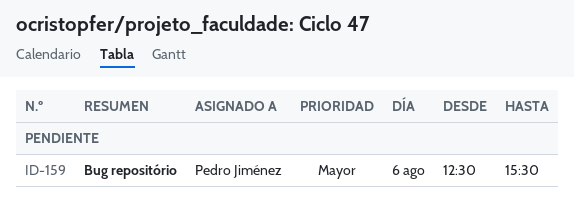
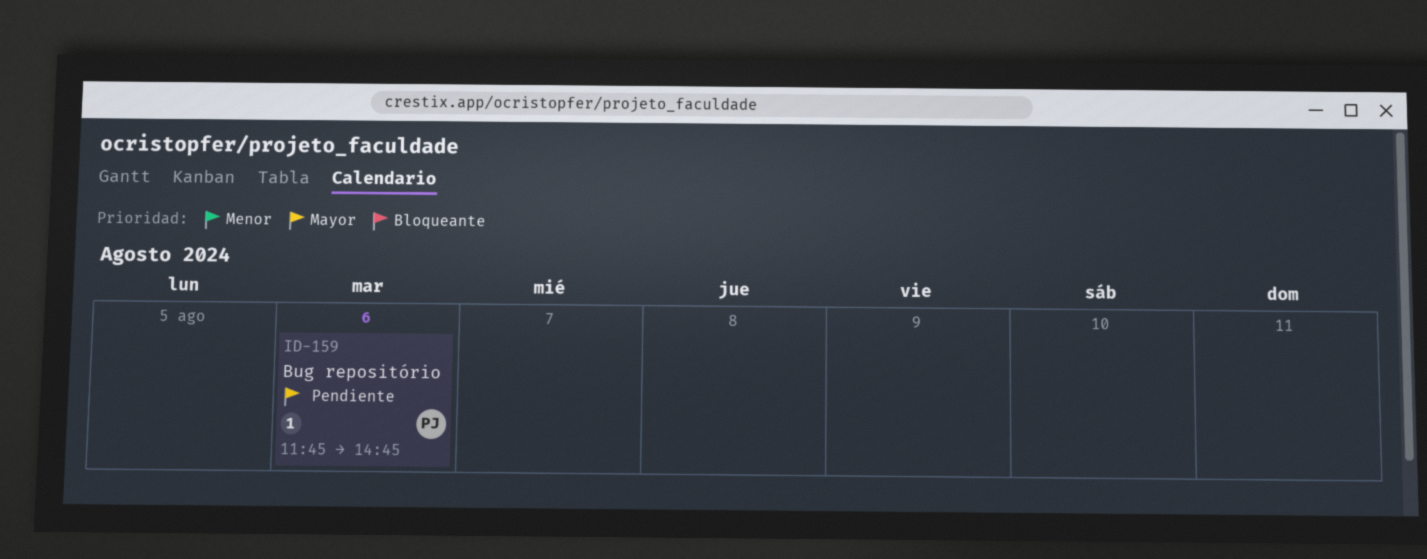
ID-159, begins: 12:30 -> 11:45
ID-159, ends: 15:30 -> 14:45

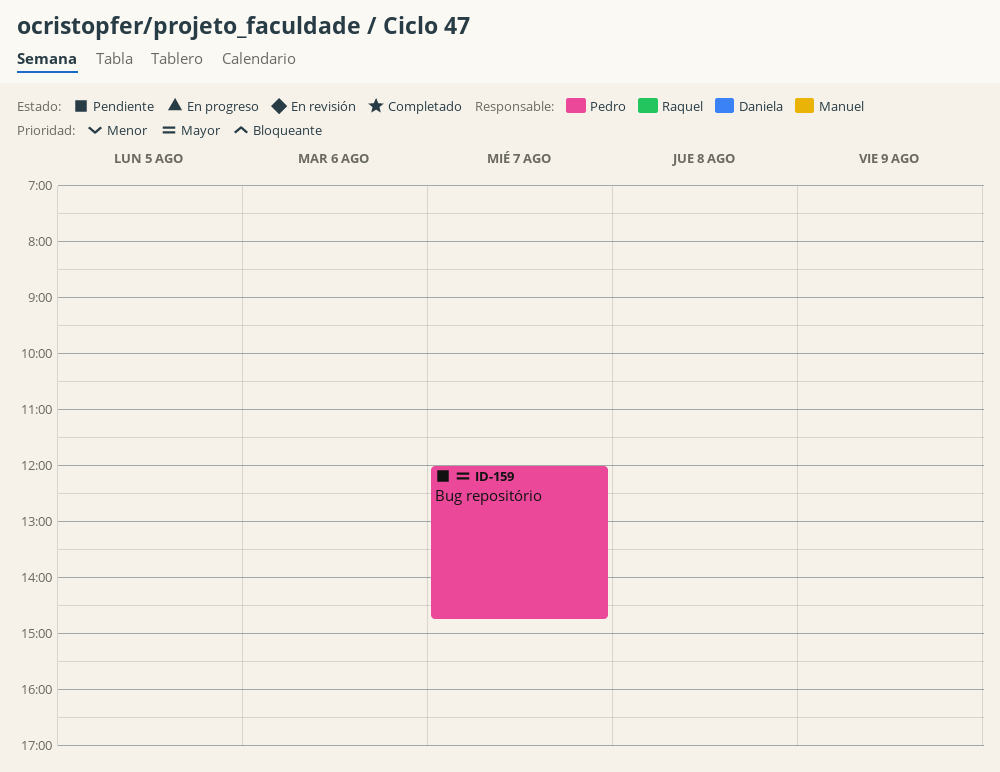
ID-159, day: Aug 6 -> Aug 7
ID-159, begins: 11:45 -> 12:00

